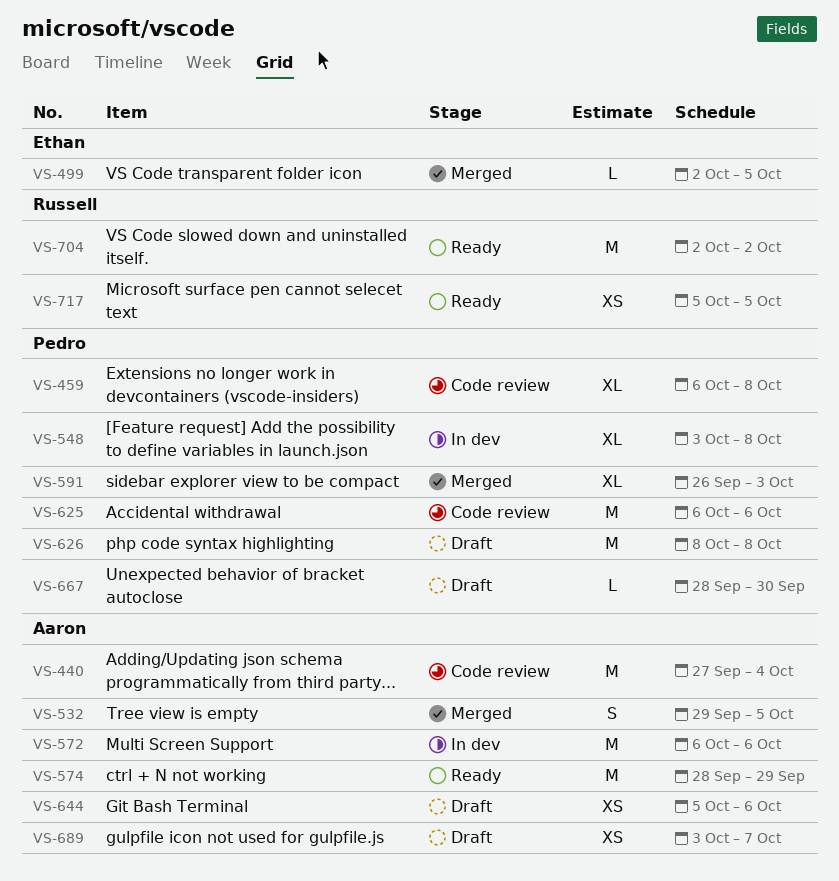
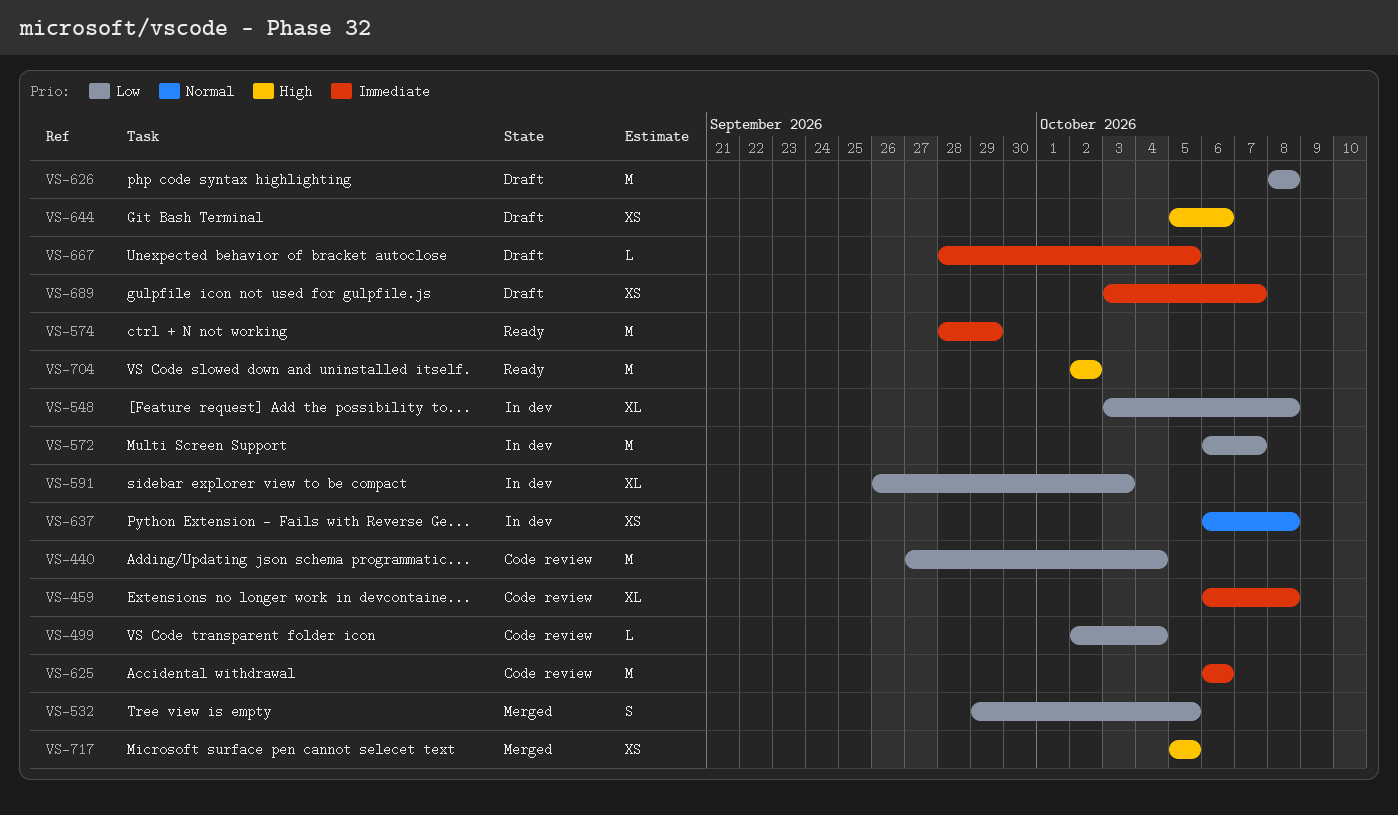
VS-499, status: Merged -> Code review
VS-499, due: Oct 5 -> Oct 4
VS-572, due: Oct 6 -> Oct 7
VS-591, status: Merged -> In dev
VS-637: none -> present
VS-667, due: Sep 30 -> Oct 5
VS-717, status: Ready -> Merged

